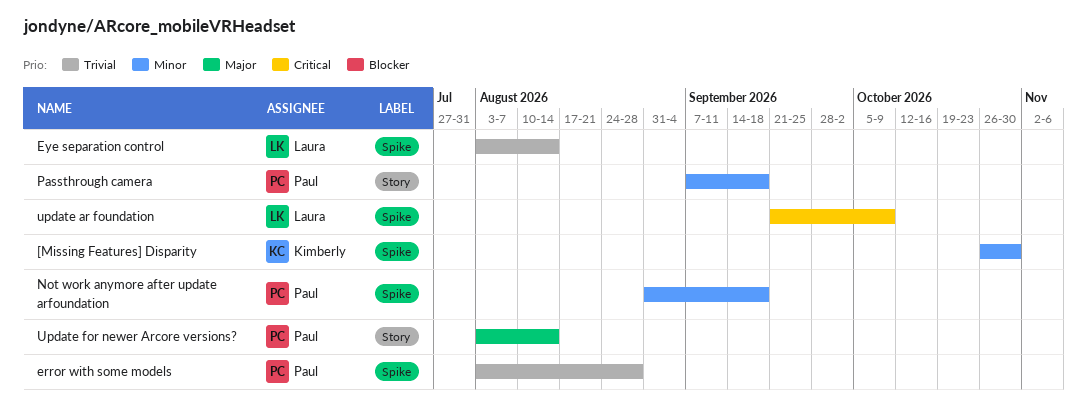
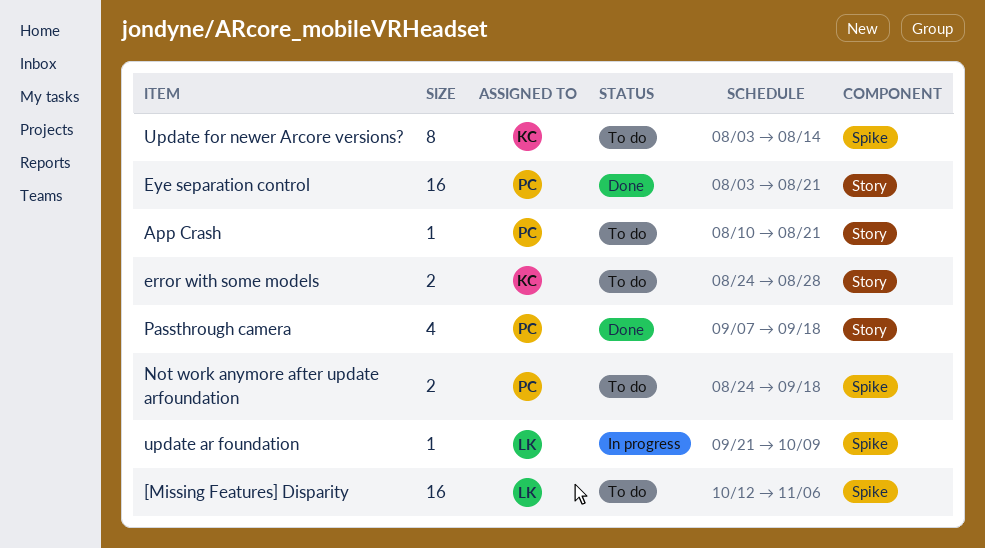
[Missing Features] Disparity, owner: Kimberly -> Laura
[Missing Features] Disparity, start: Oct 26 -> Oct 12
[Missing Features] Disparity, due: Oct 30 -> Nov 6
App Crash: none -> present
error with some models, owner: Paul -> Kimberly
error with some models, label: Spike -> Story
error with some models, start: Aug 3 -> Aug 24
Eye separation control, owner: Laura -> Paul
Eye separation control, label: Spike -> Story
Eye separation control, due: Aug 14 -> Aug 21
Not work anymore after update arfoundation, start: Aug 31 -> Aug 24
Update for newer Arcore versions?, owner: Paul -> Kimberly
Update for newer Arcore versions?, label: Story -> Spike

